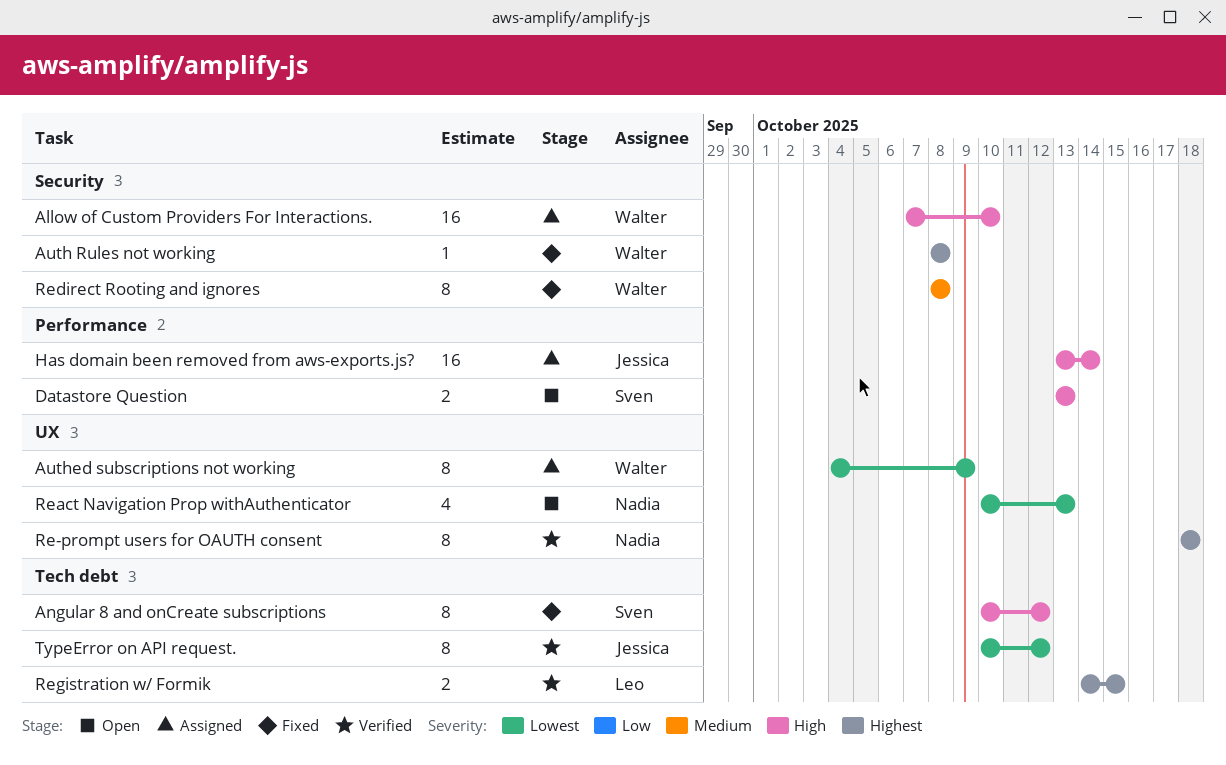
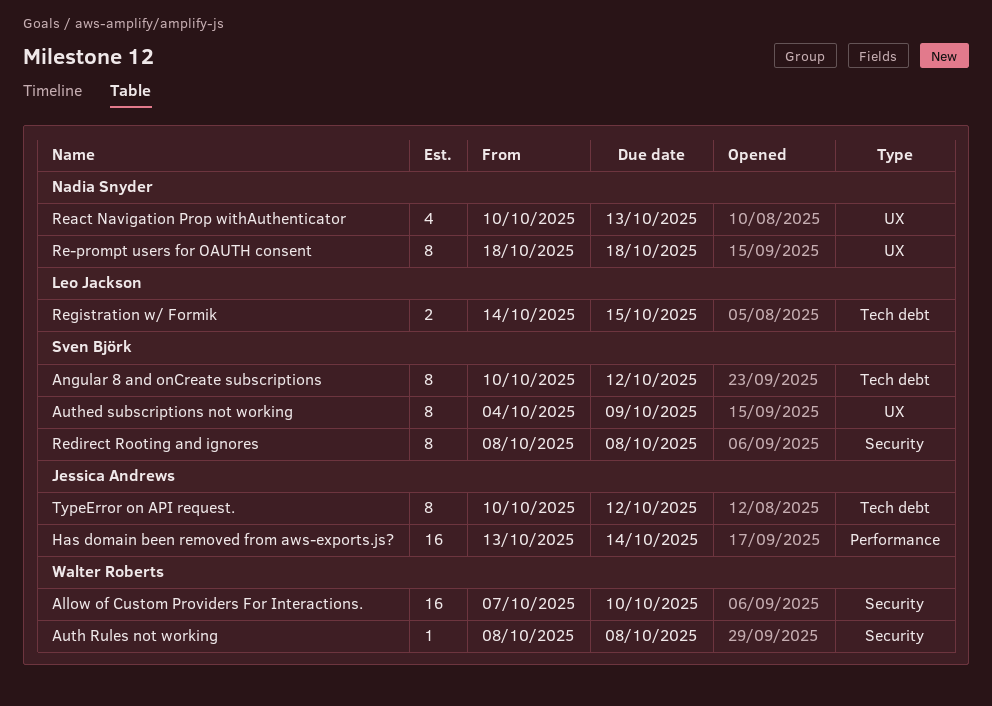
Authed subscriptions not working, owner: Walter Roberts -> Sven Björk
Datastore Question: present -> none
Redirect Rooting and ignores, owner: Walter Roberts -> Sven Björk

